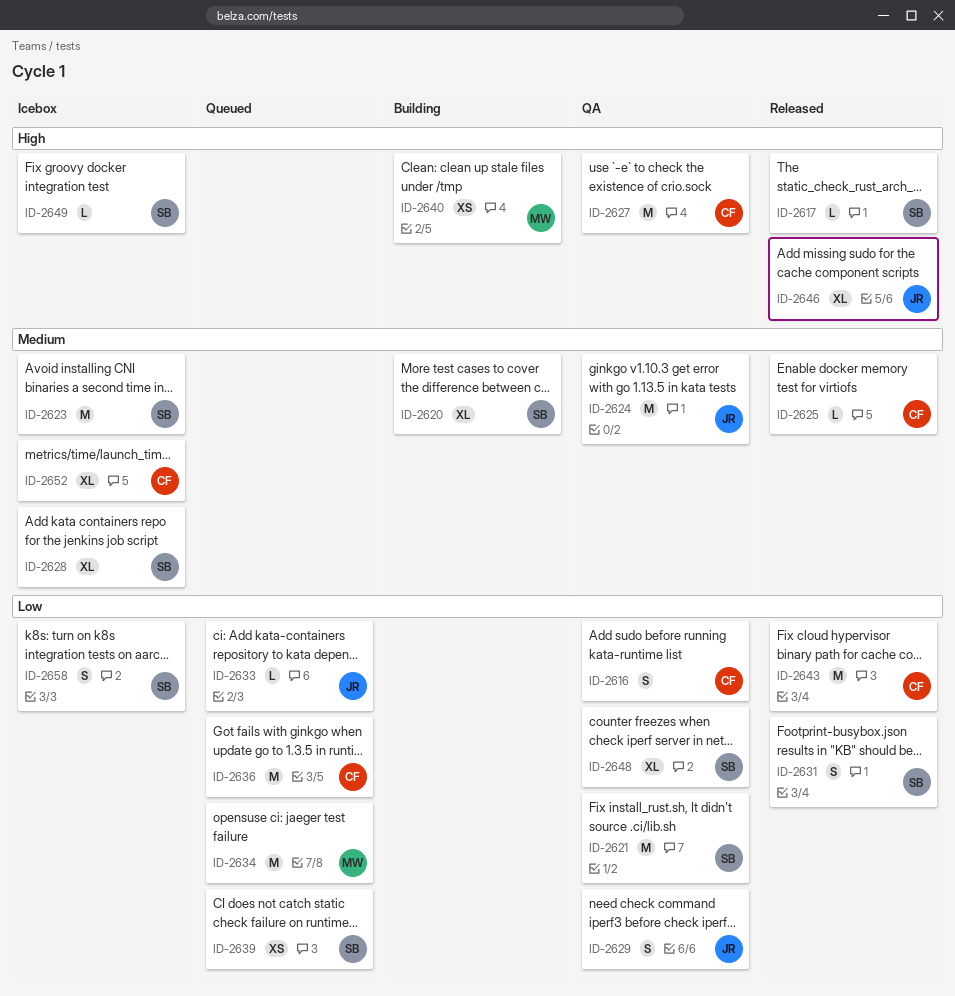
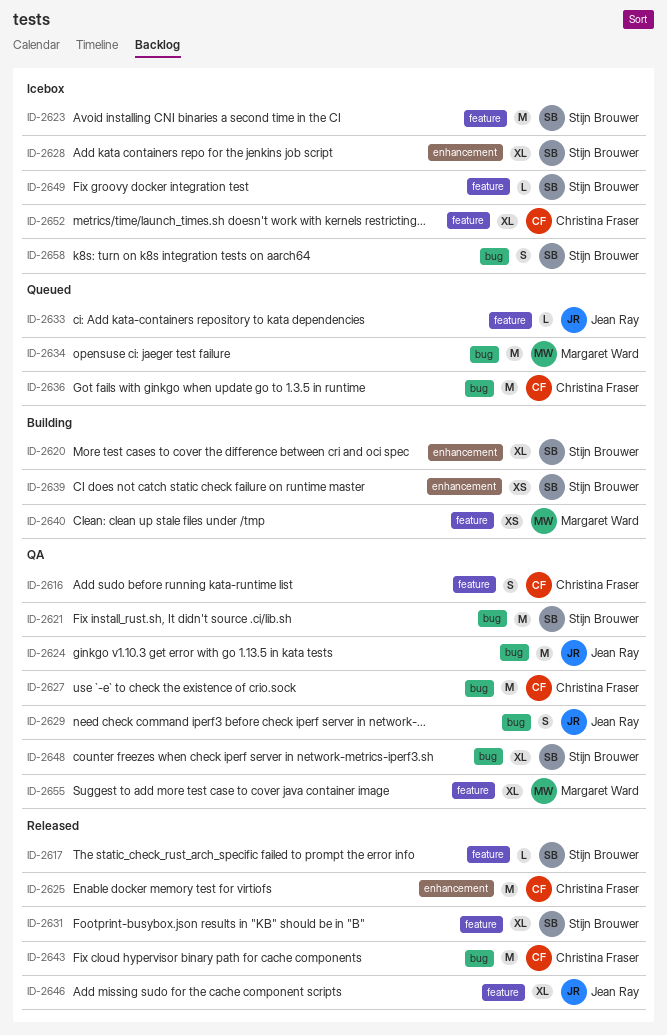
ID-2625, estimate: L -> M
ID-2631, estimate: S -> XL
ID-2639, status: Queued -> Building
ID-2655: none -> present

